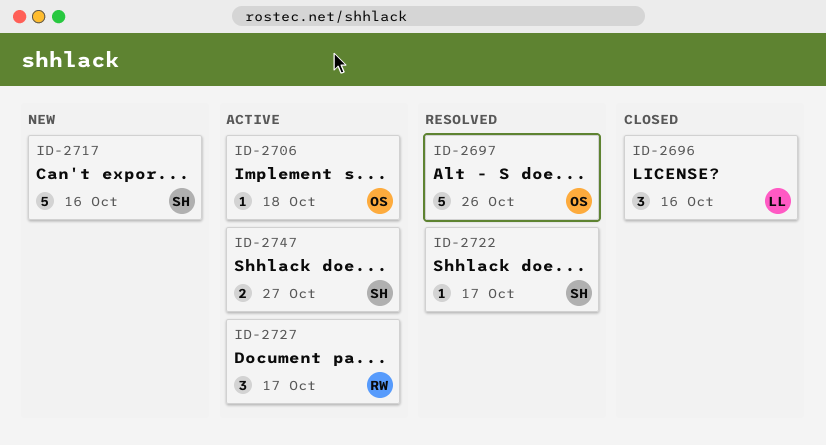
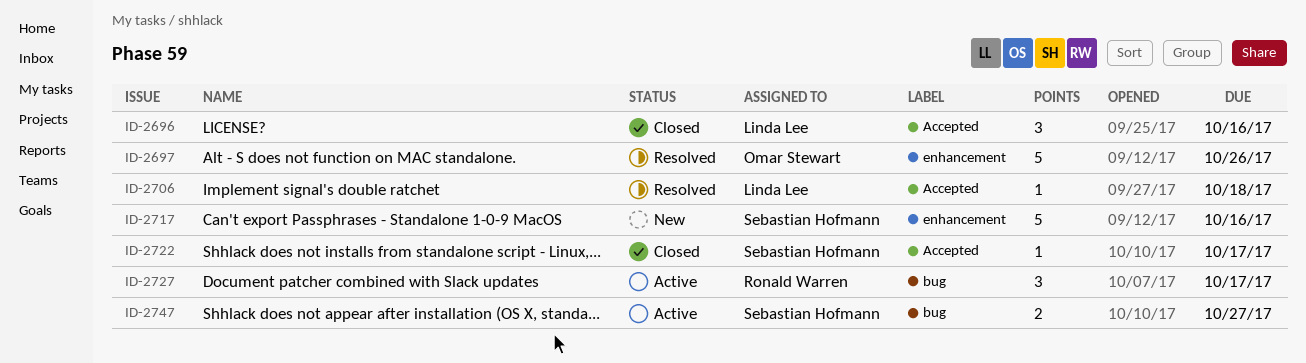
ID-2706, status: Active -> Resolved
ID-2706, owner: Omar Stewart -> Linda Lee
ID-2722, status: Resolved -> Closed

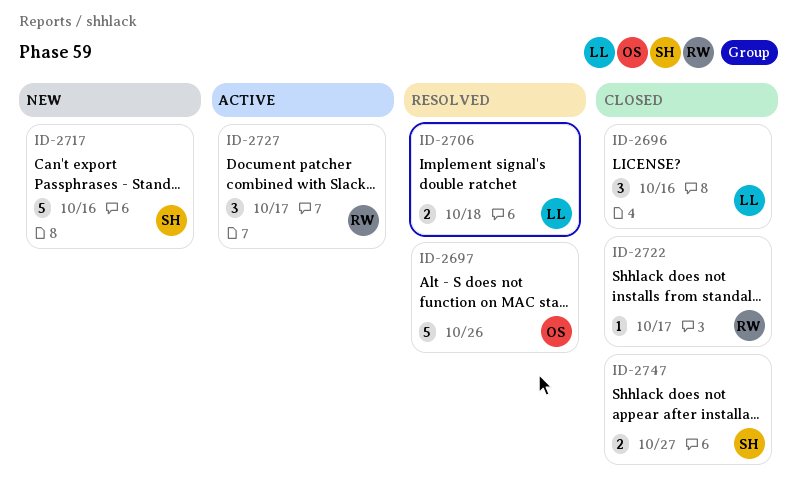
ID-2706, estimate: 1 -> 2
ID-2722, owner: Sebastian Hofmann -> Ronald Warren
ID-2747, status: Active -> Closed

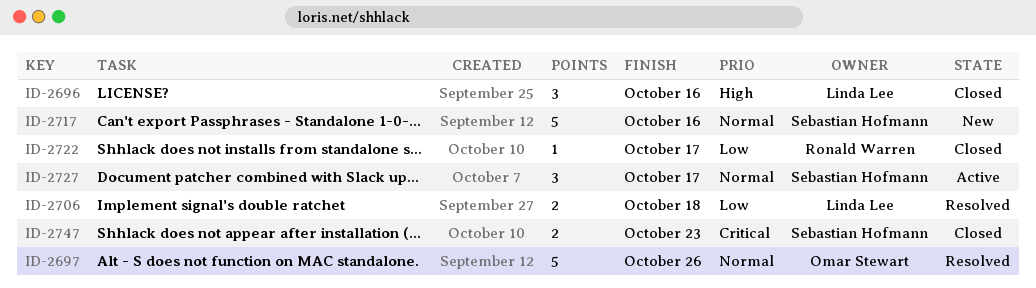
ID-2727, owner: Ronald Warren -> Sebastian Hofmann
ID-2747, due: Oct 27 -> Oct 23

